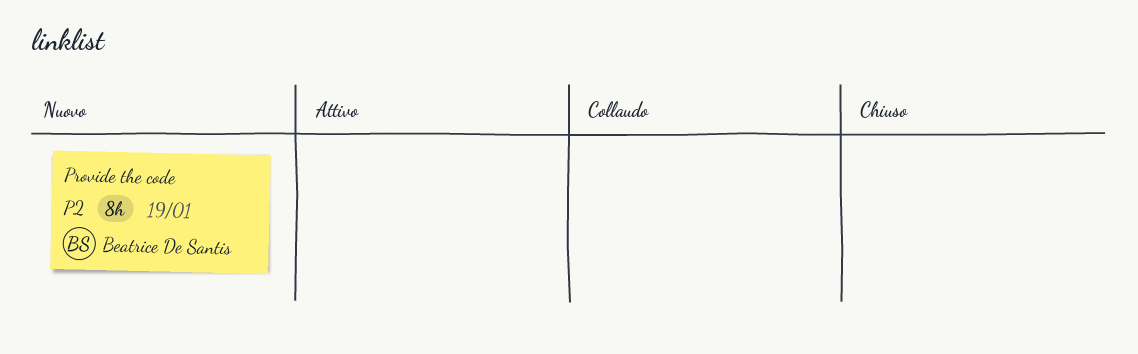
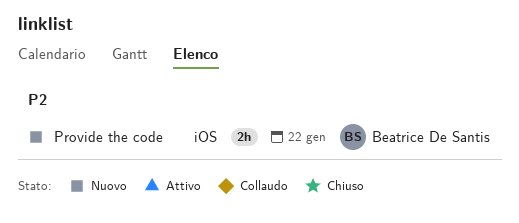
Provide the code, estimate: 8h -> 2h
Provide the code, due: Jan 19 -> Jan 22

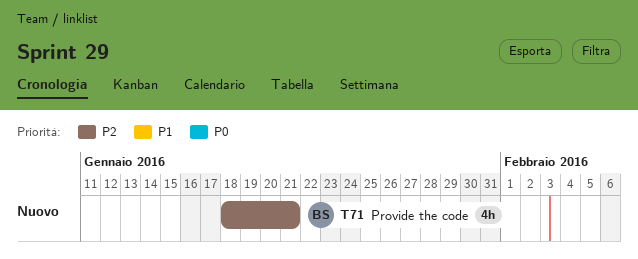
Provide the code, estimate: 2h -> 4h
Provide the code, due: Jan 22 -> Jan 21

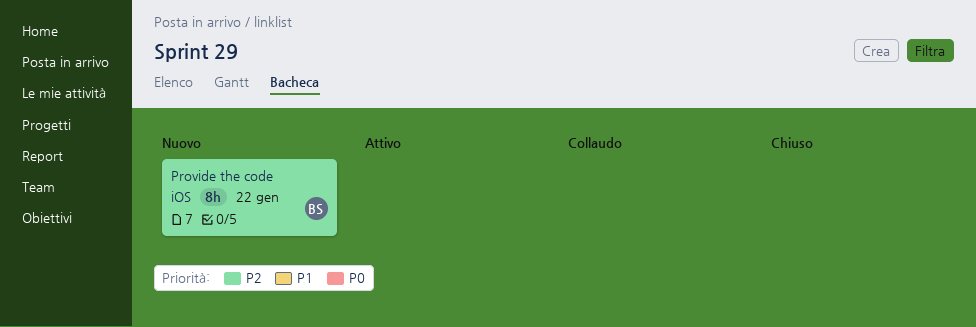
Provide the code, estimate: 4h -> 8h
Provide the code, due: Jan 21 -> Jan 22

